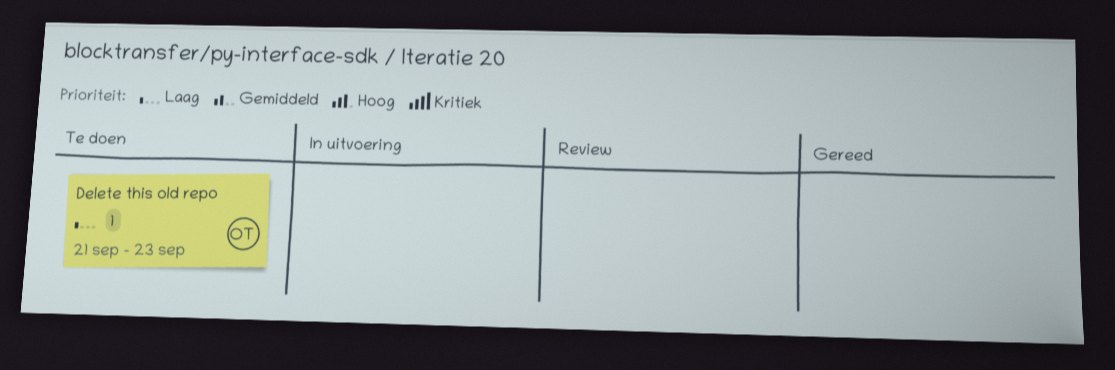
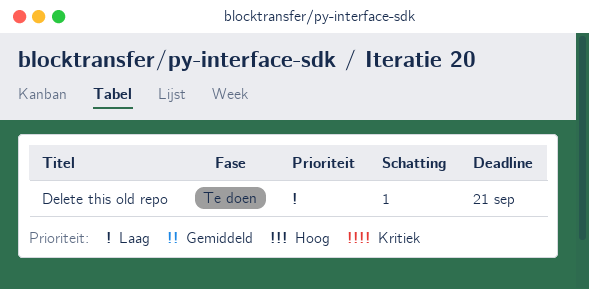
Delete this old repo, due: Sep 23 -> Sep 21

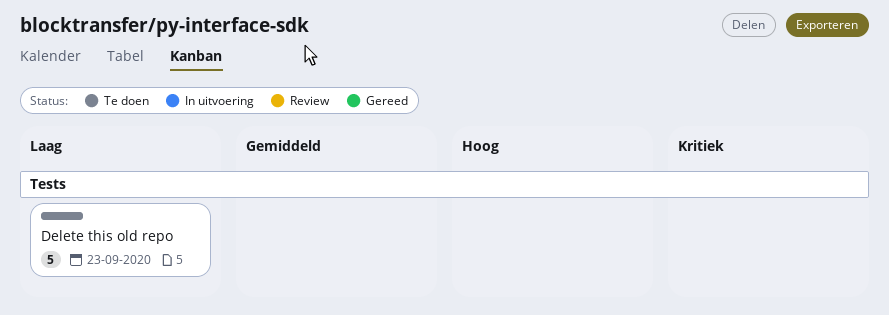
Delete this old repo, estimate: 1 -> 5
Delete this old repo, due: Sep 21 -> Sep 23

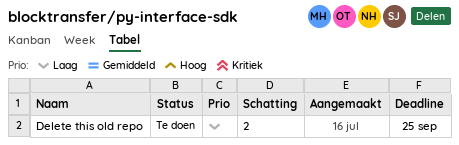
Delete this old repo, estimate: 5 -> 2
Delete this old repo, due: Sep 23 -> Sep 25

